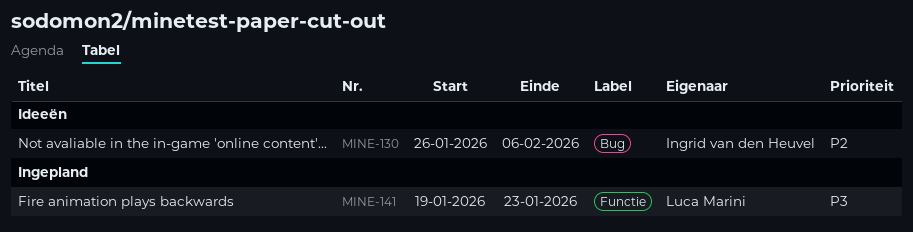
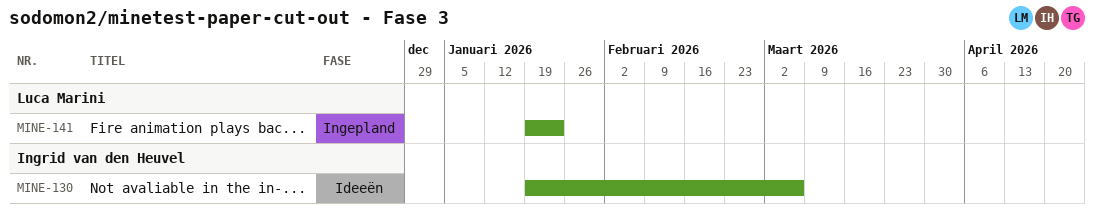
MINE-130, start: Jan 26 -> Jan 19
MINE-130, due: Feb 6 -> Mar 6

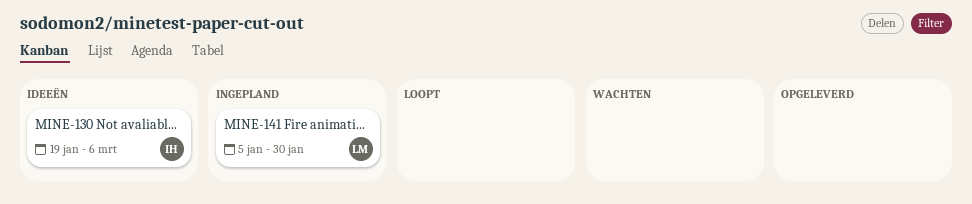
MINE-141, start: Jan 19 -> Jan 5
MINE-141, due: Jan 23 -> Jan 30

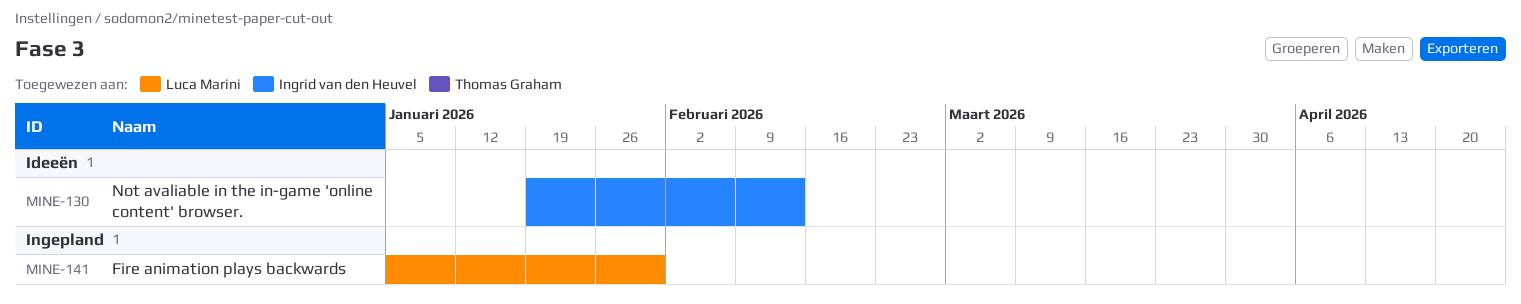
MINE-130, due: Mar 6 -> Feb 13

